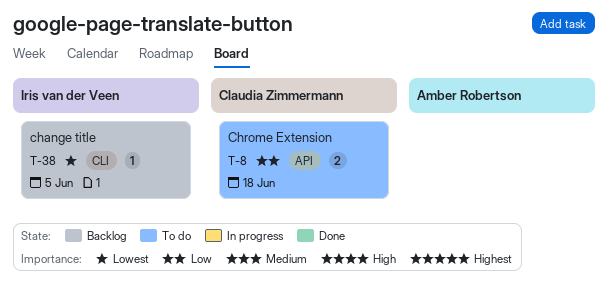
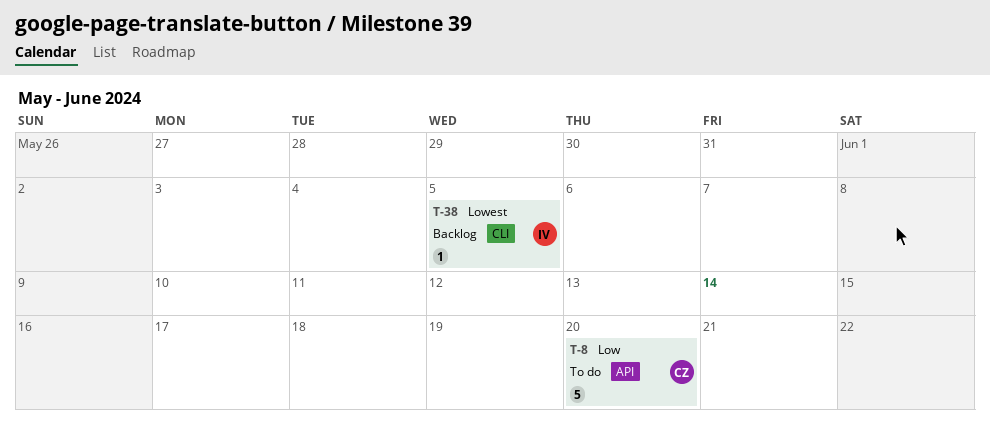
T-8, estimate: 2 -> 5
T-8, due: Jun 18 -> Jun 20

